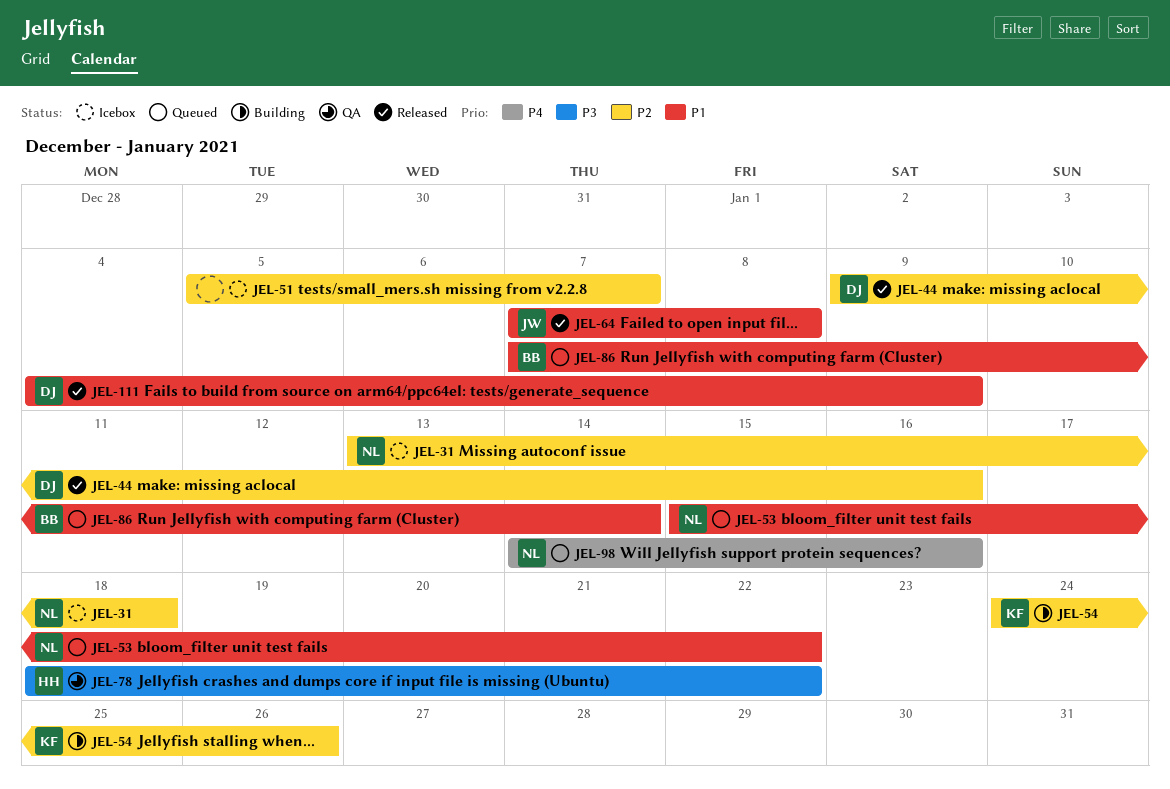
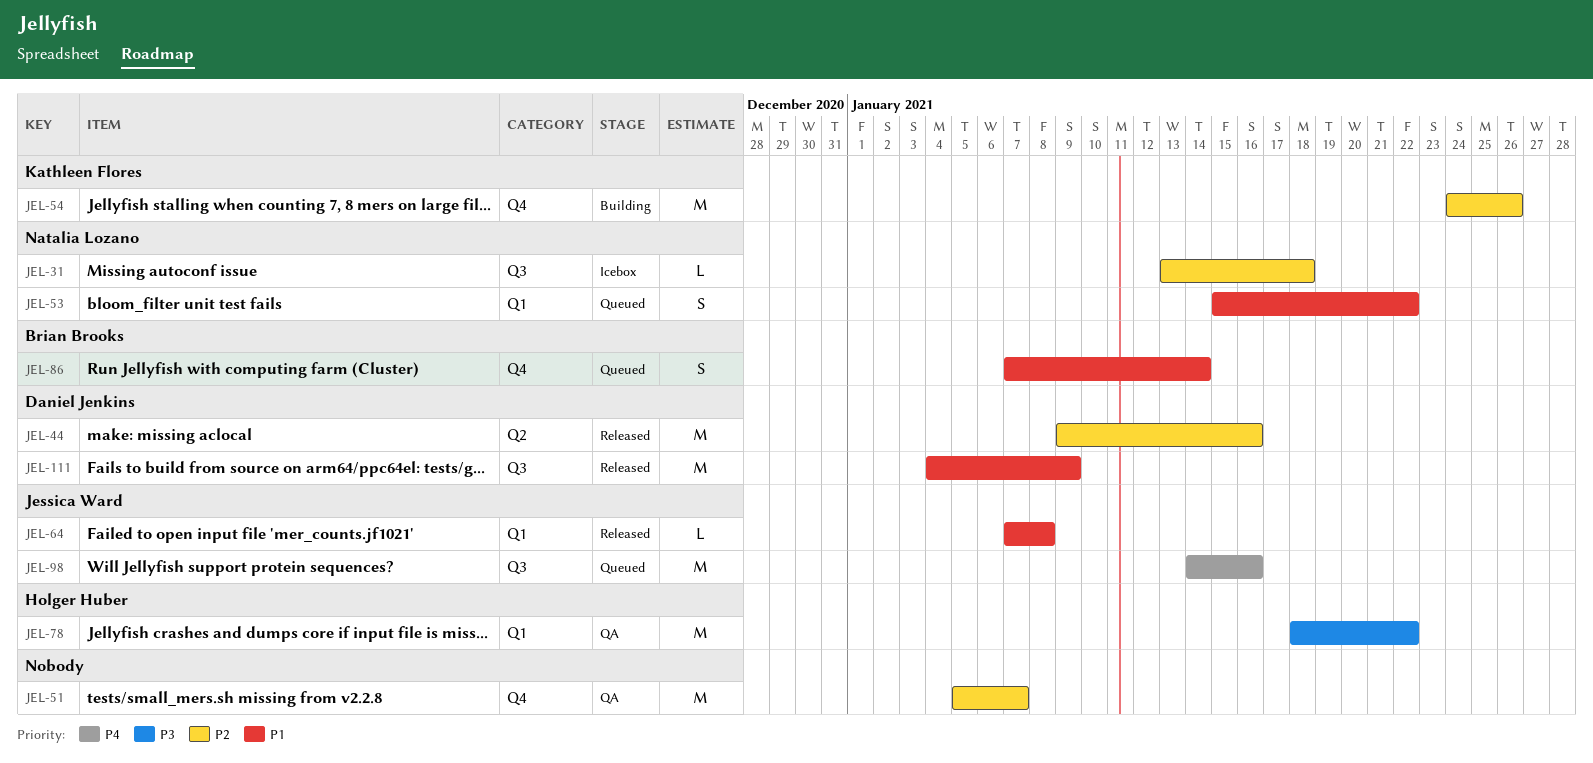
JEL-51, status: Icebox -> QA
JEL-98, owner: Natalia Lozano -> Jessica Ward

